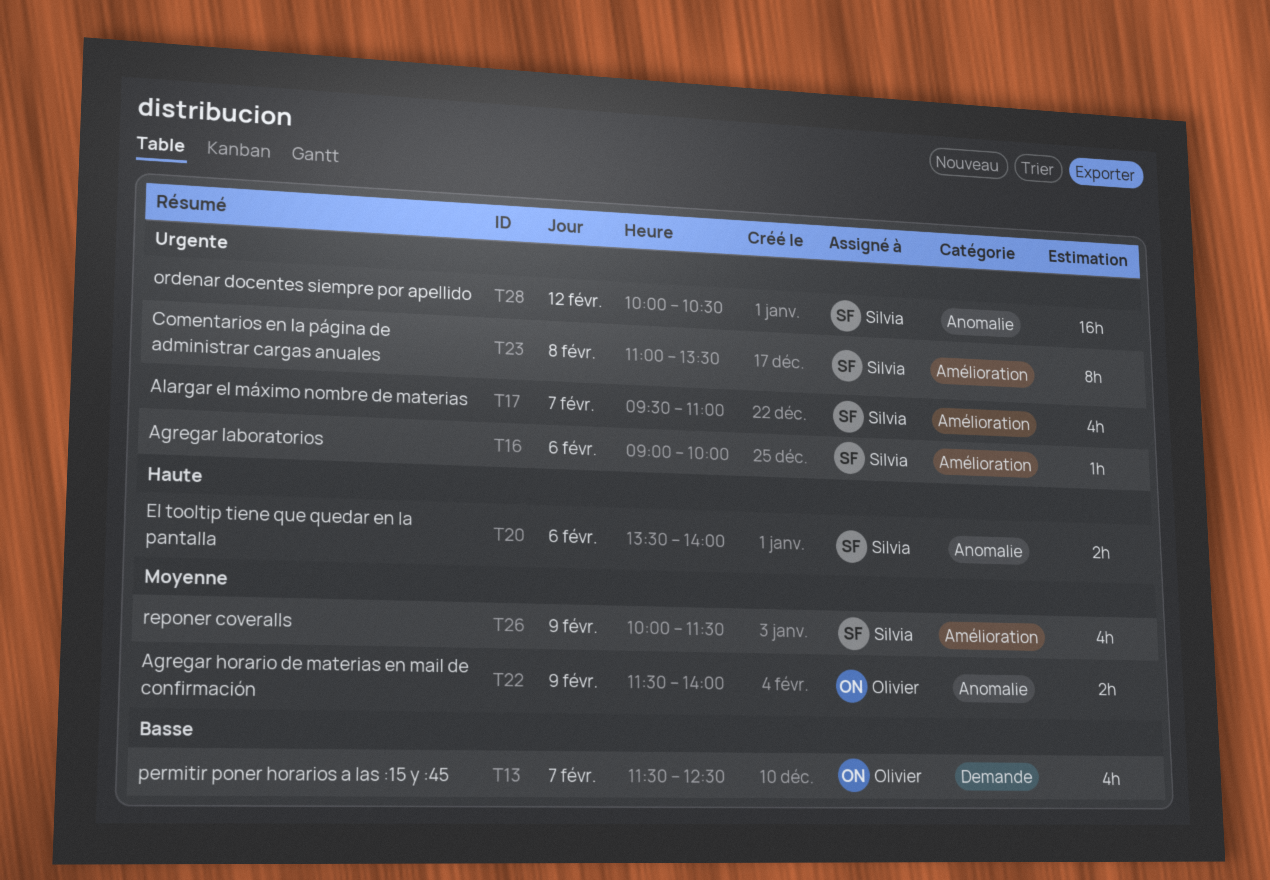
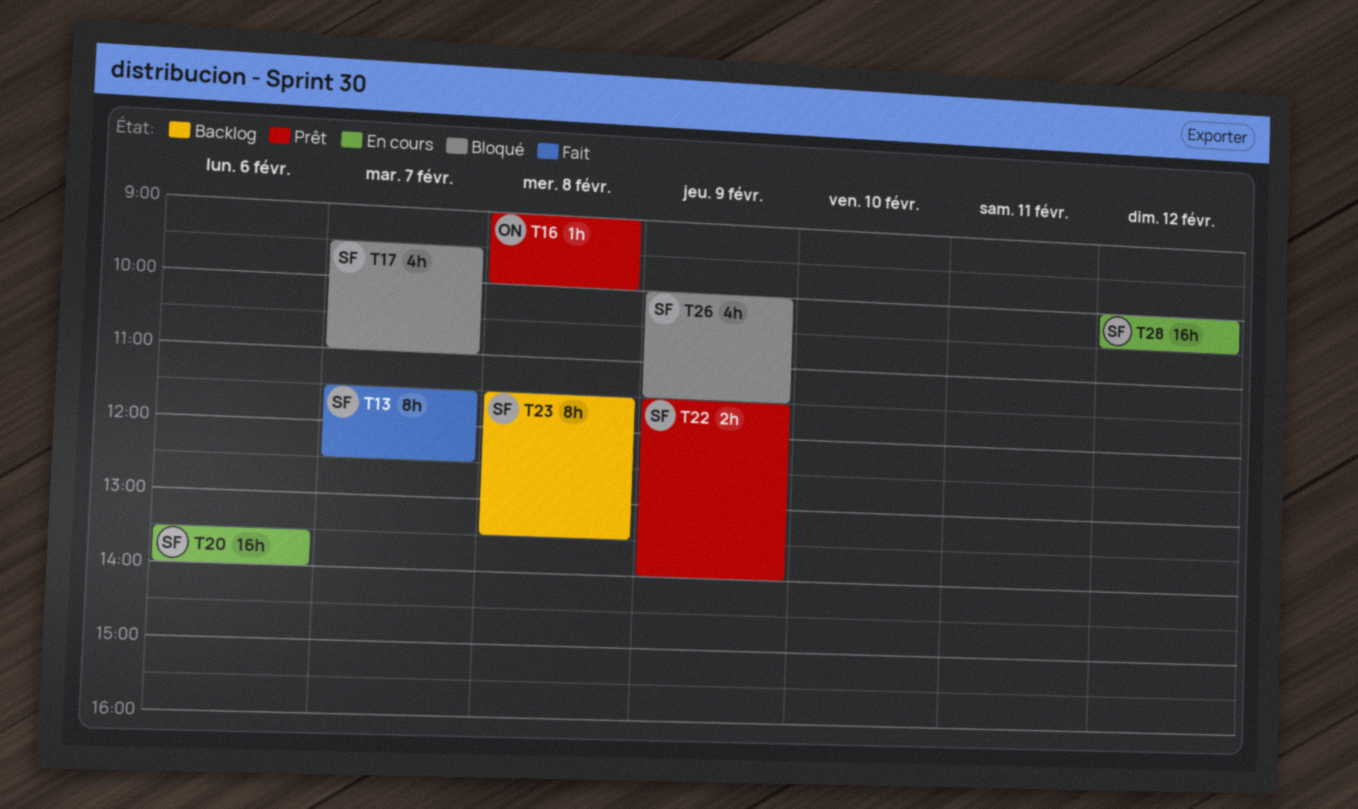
T13, owner: Olivier -> Silvia
T13, estimate: 4h -> 8h
T16, owner: Silvia -> Olivier
T16, day: Feb 6 -> Feb 8
T20, estimate: 2h -> 16h
T22, owner: Olivier -> Silvia
T23, begins: 11:00 -> 11:30

